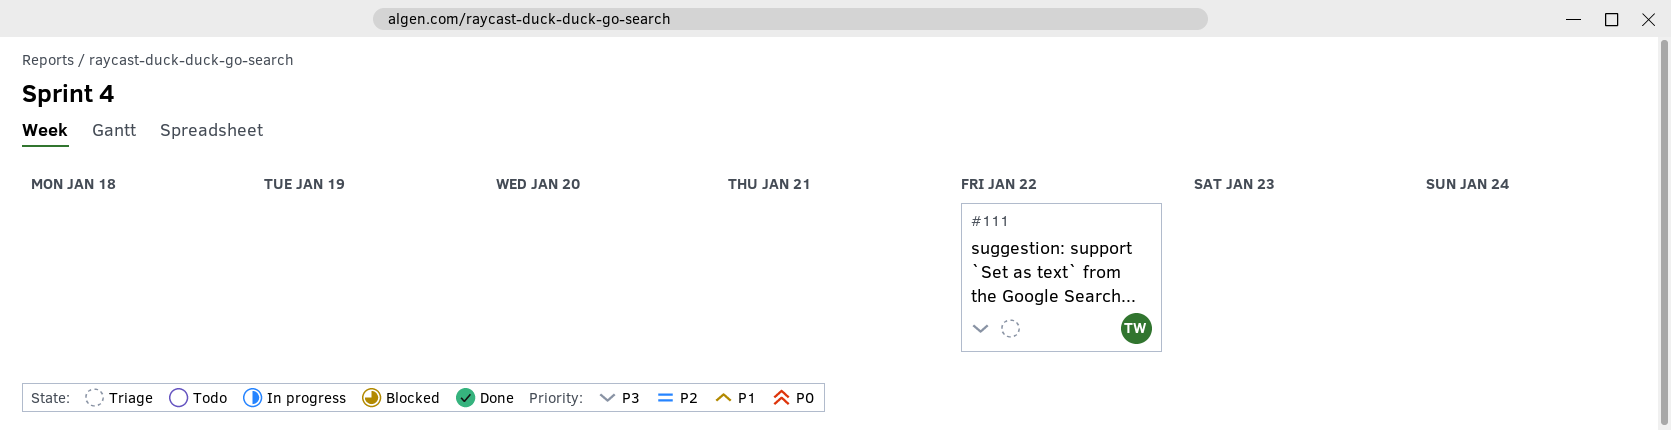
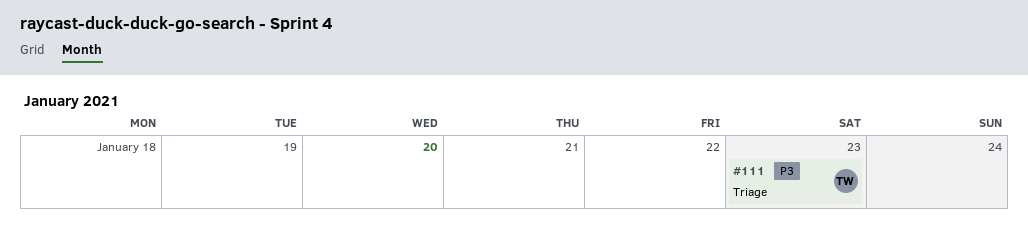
#111, due: Jan 22 -> Jan 23

